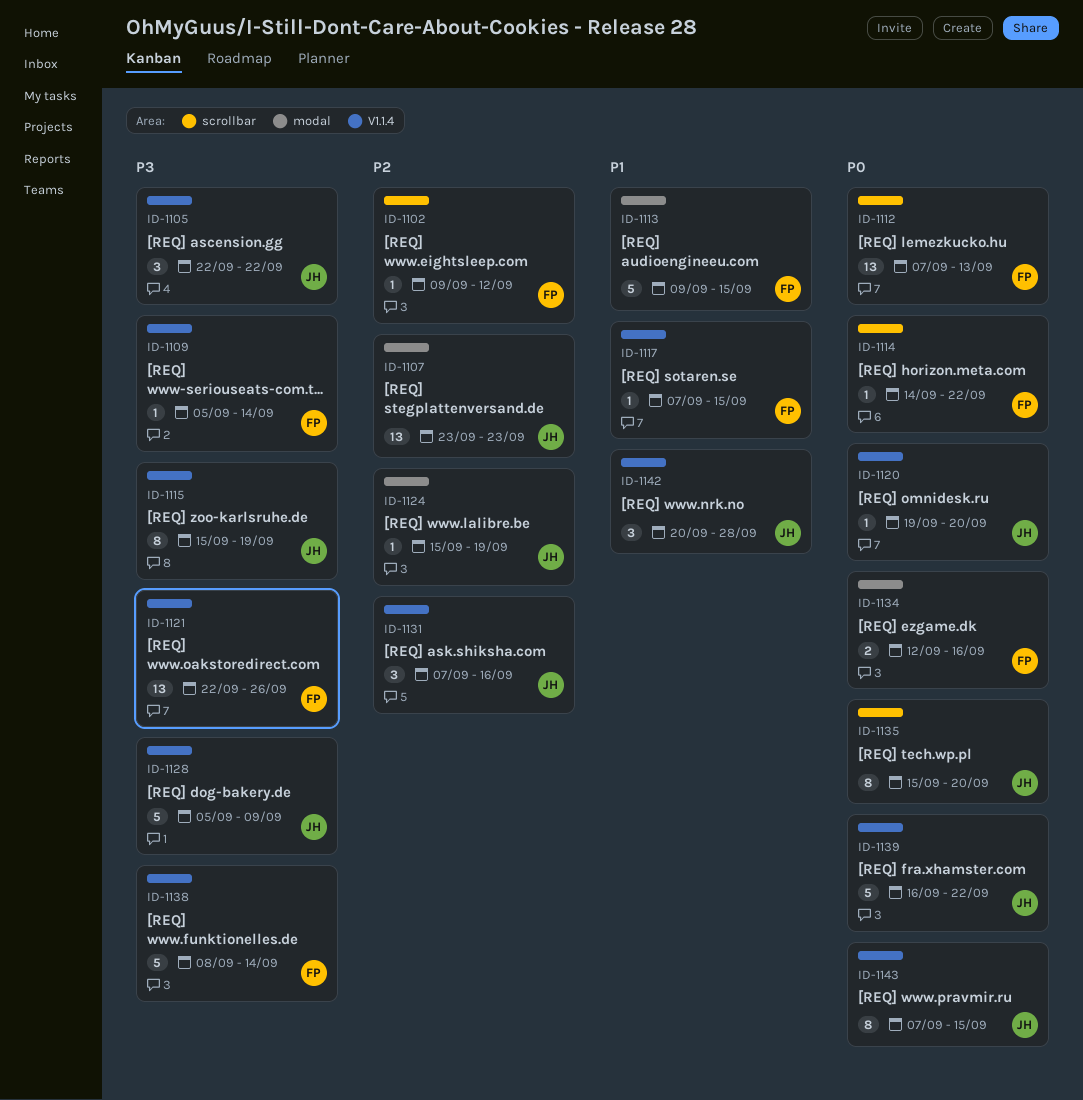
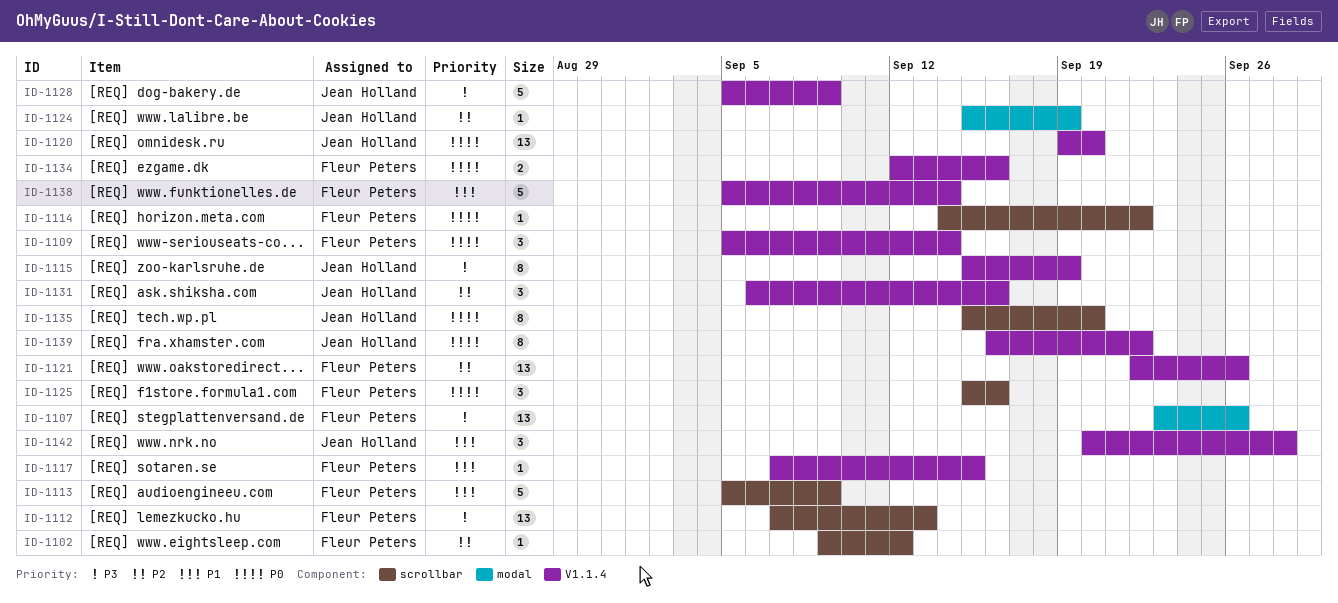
ID-1105: present -> none
ID-1107, owner: Jean Holland -> Fleur Peters
ID-1107, priority: P2 -> P3
ID-1107, due: Sep 23 -> Sep 26
ID-1109, priority: P3 -> P0
ID-1109, estimate: 1 -> 3
ID-1112, priority: P0 -> P3
ID-1113, label: modal -> scrollbar
ID-1113, start: Sep 9 -> Sep 5
ID-1113, due: Sep 15 -> Sep 9
ID-1120, estimate: 1 -> 13
ID-1121, priority: P3 -> P2
ID-1125: none -> present
ID-1131, start: Sep 7 -> Sep 6
ID-1134, label: modal -> V1.1.4
ID-1138, priority: P3 -> P1
ID-1138, start: Sep 8 -> Sep 5
ID-1139, estimate: 5 -> 8
ID-1143: present -> none

